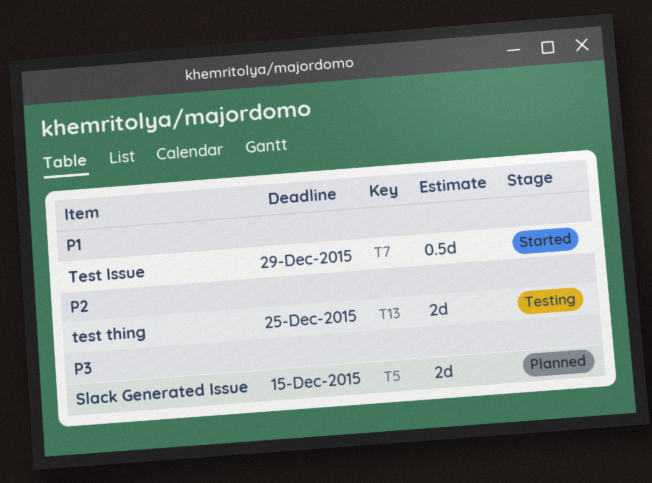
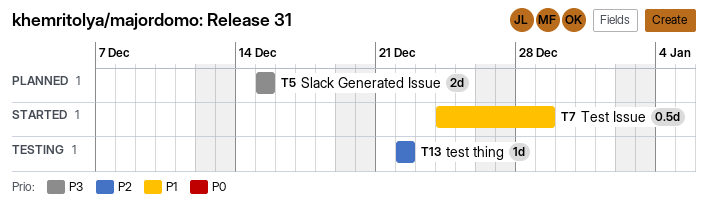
T13, estimate: 2d -> 1d
T13, due: Dec 25 -> Dec 22

